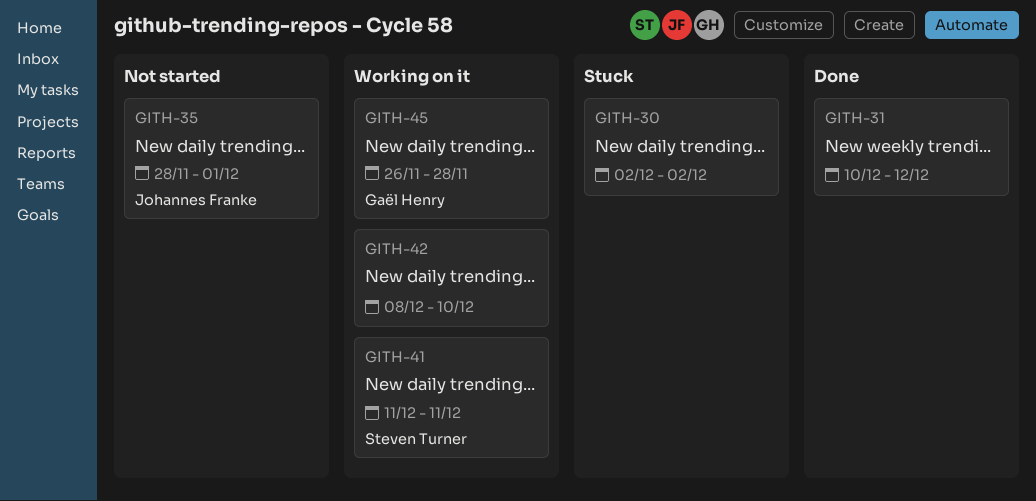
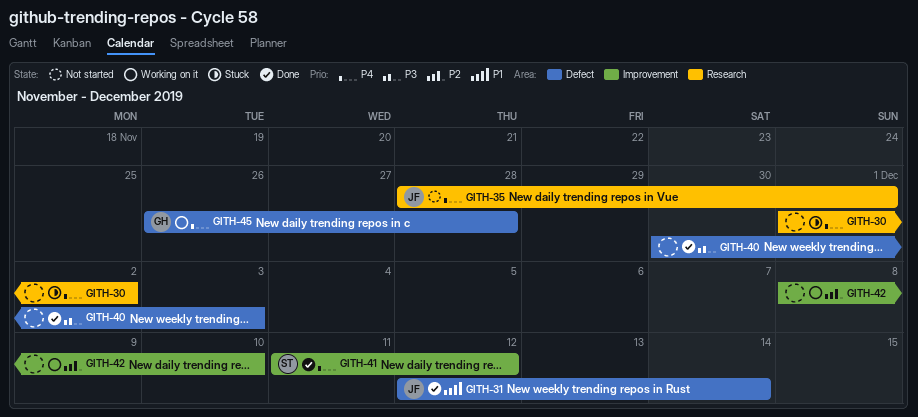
GITH-30, start: Dec 2 -> Dec 1
GITH-31, owner: none -> Johannes Franke
GITH-31, start: Dec 10 -> Dec 12
GITH-31, due: Dec 12 -> Dec 14
GITH-40: none -> present
GITH-41, status: Working on it -> Done
GITH-41, due: Dec 11 -> Dec 12

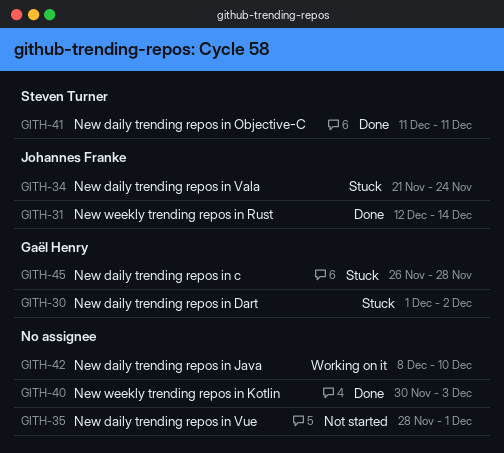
GITH-30, owner: none -> Gaël Henry
GITH-34: none -> present
GITH-35, owner: Johannes Franke -> none
GITH-41, due: Dec 12 -> Dec 11
GITH-45, status: Working on it -> Stuck

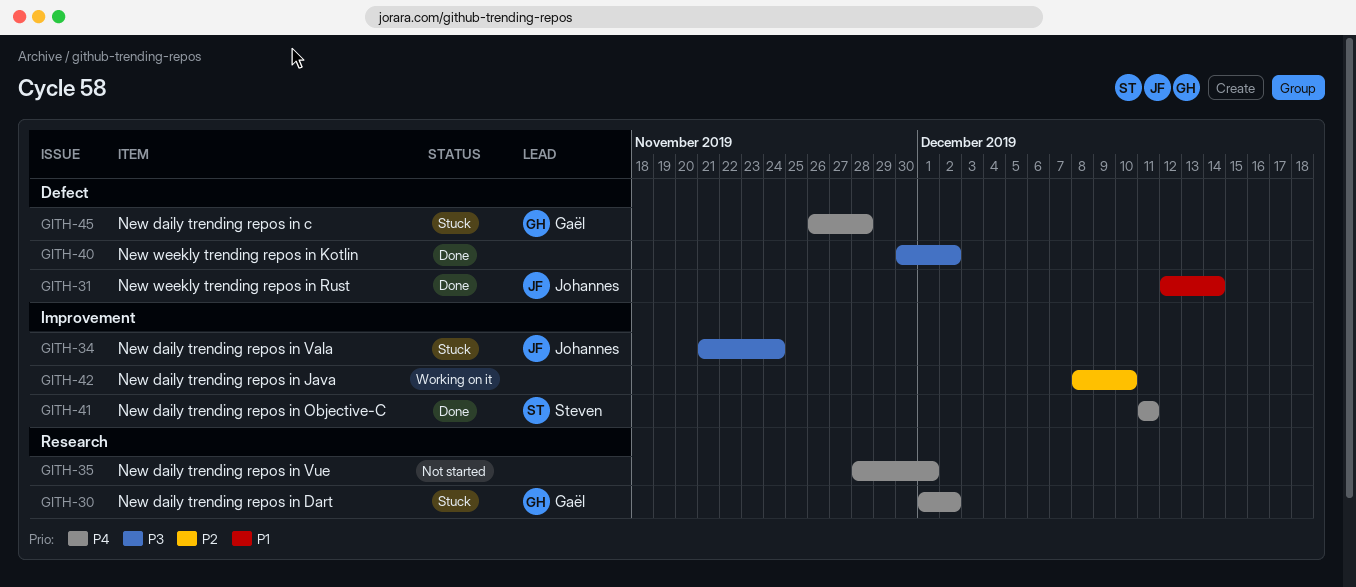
GITH-40, due: Dec 3 -> Dec 2

